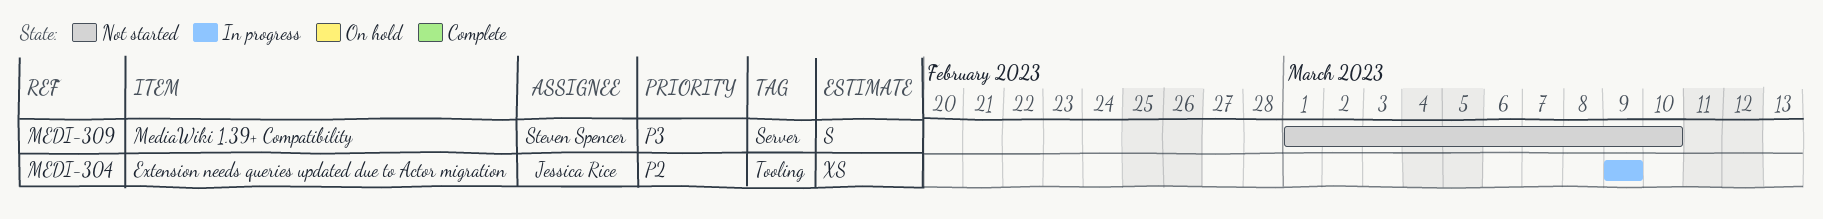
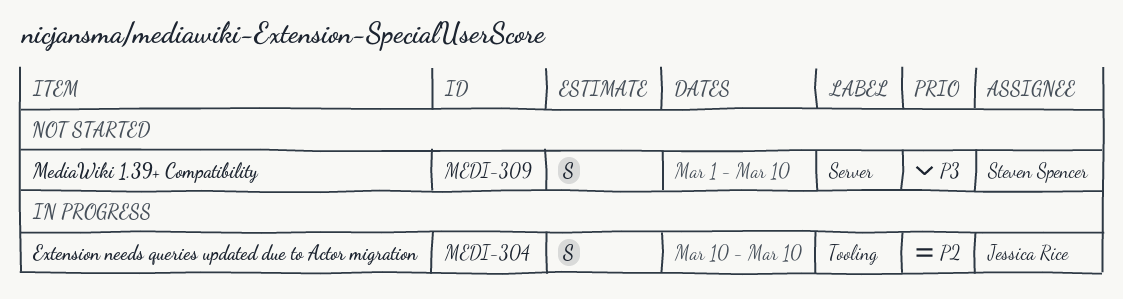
MEDI-304, estimate: XS -> S
MEDI-304, start: Mar 9 -> Mar 10
MEDI-304, due: Mar 9 -> Mar 10

